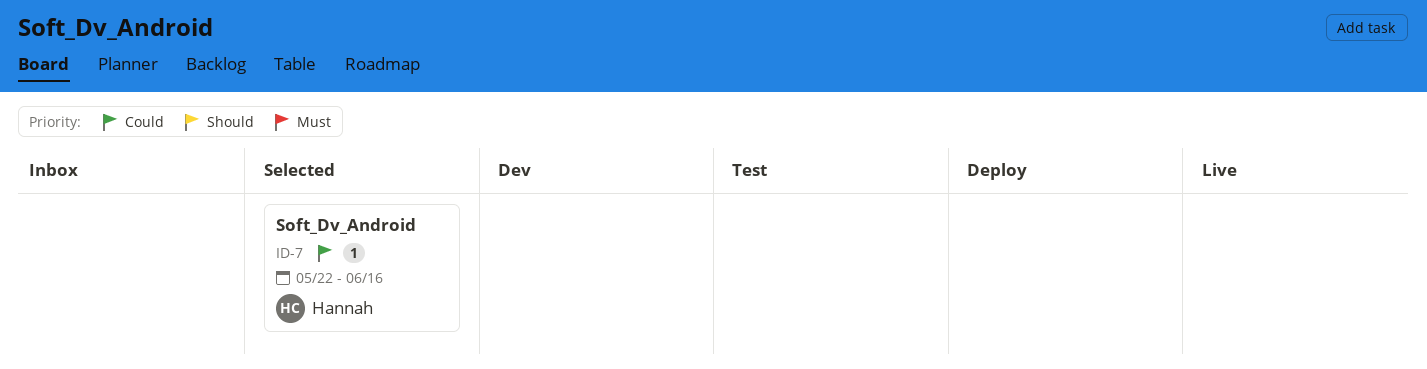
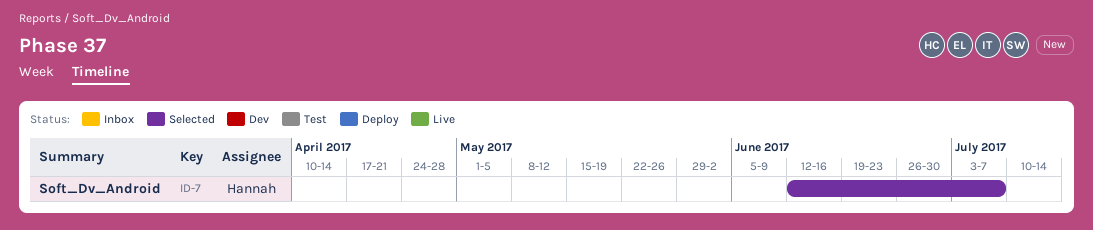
ID-7, start: May 22 -> Jun 12
ID-7, due: Jun 16 -> Jul 7

